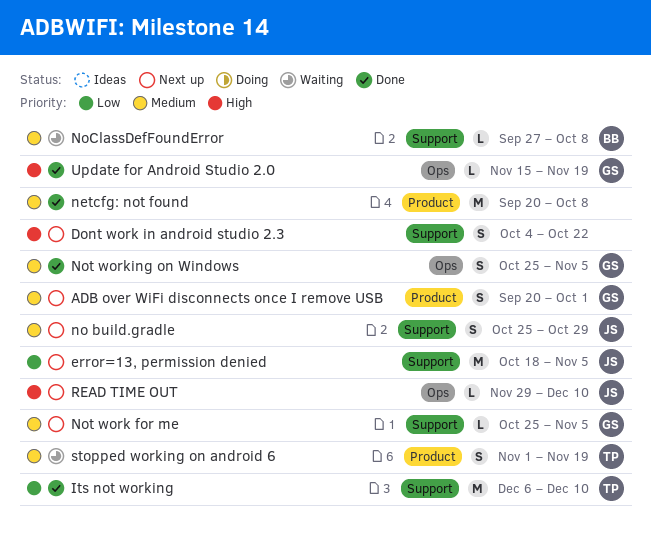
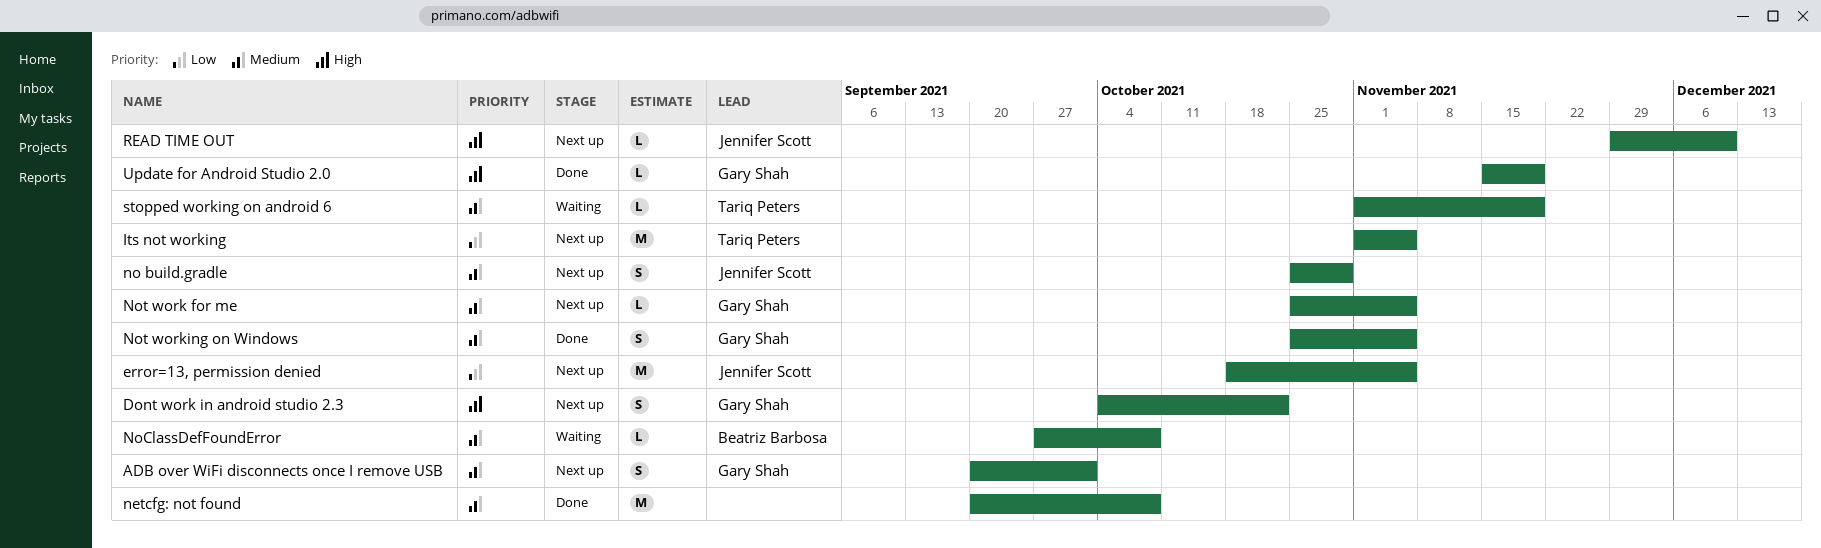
Dont work in android studio 2.3, owner: none -> Gary Shah
Its not working, status: Done -> Next up
Its not working, start: Dec 6 -> Nov 1
Its not working, due: Dec 10 -> Nov 5
stopped working on android 6, estimate: S -> L

